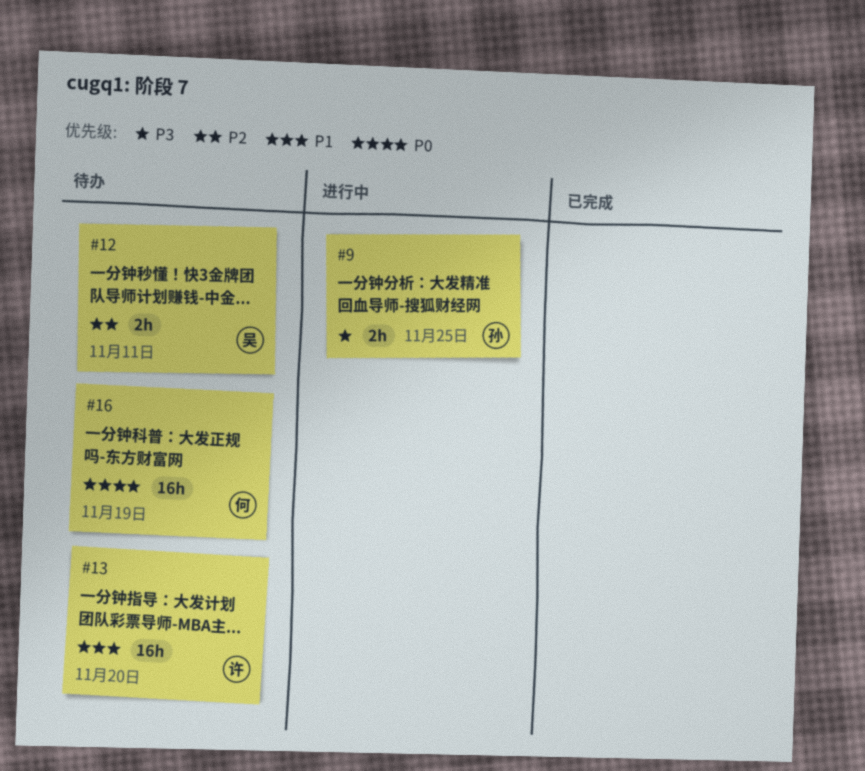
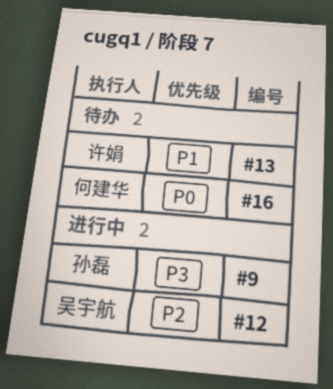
#12, status: 待办 -> 进行中

